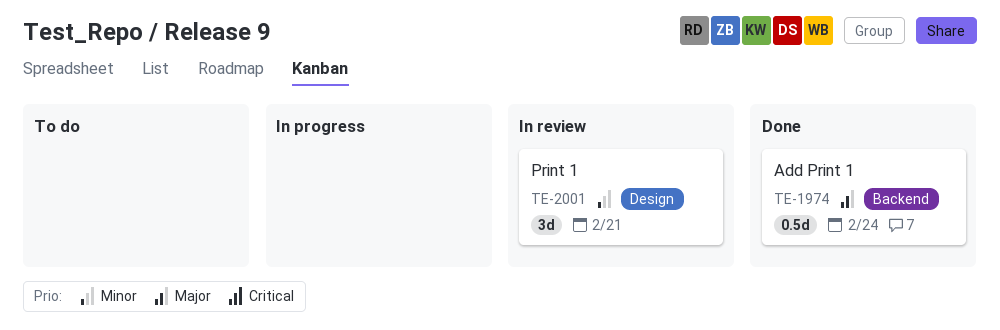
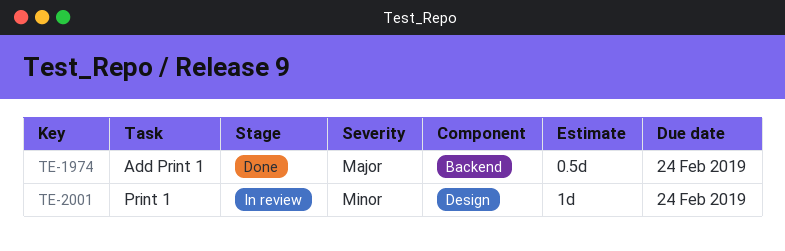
TE-2001, estimate: 3d -> 1d
TE-2001, due: Feb 21 -> Feb 24

